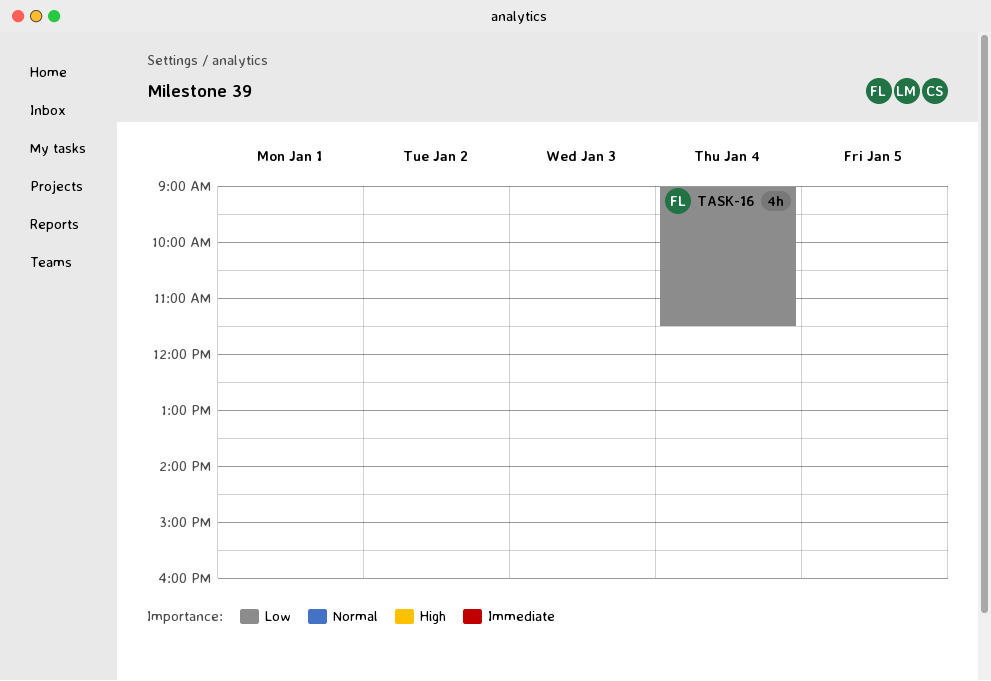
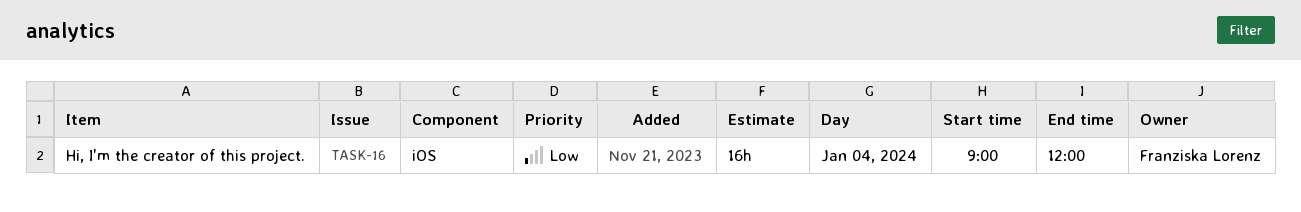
TASK-16, estimate: 4h -> 16h
TASK-16, ends: 11:30 -> 12:00

